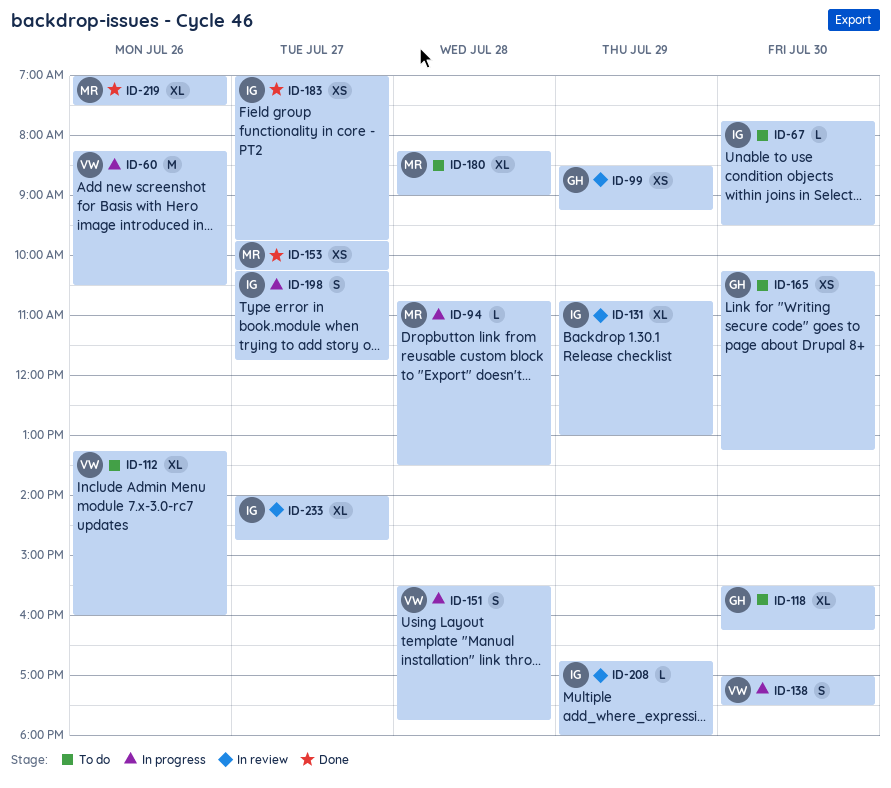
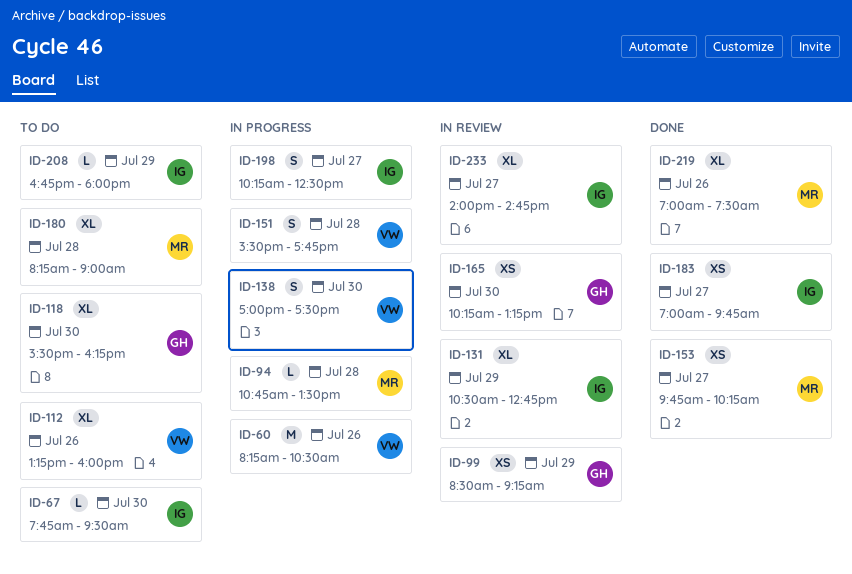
ID-131, begins: 10:45 -> 10:30
ID-131, ends: 13:00 -> 12:45
ID-165, status: To do -> In review
ID-198, ends: 11:45 -> 12:30
ID-208, status: In review -> To do

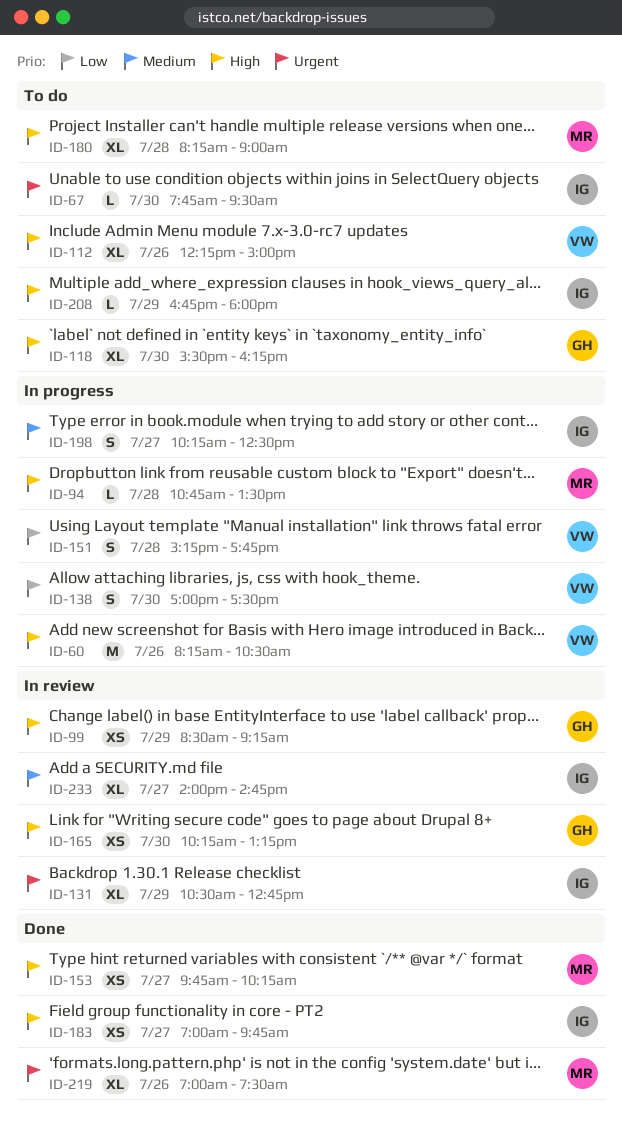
ID-112, begins: 13:15 -> 12:15
ID-112, ends: 16:00 -> 15:00
ID-151, begins: 15:30 -> 15:15

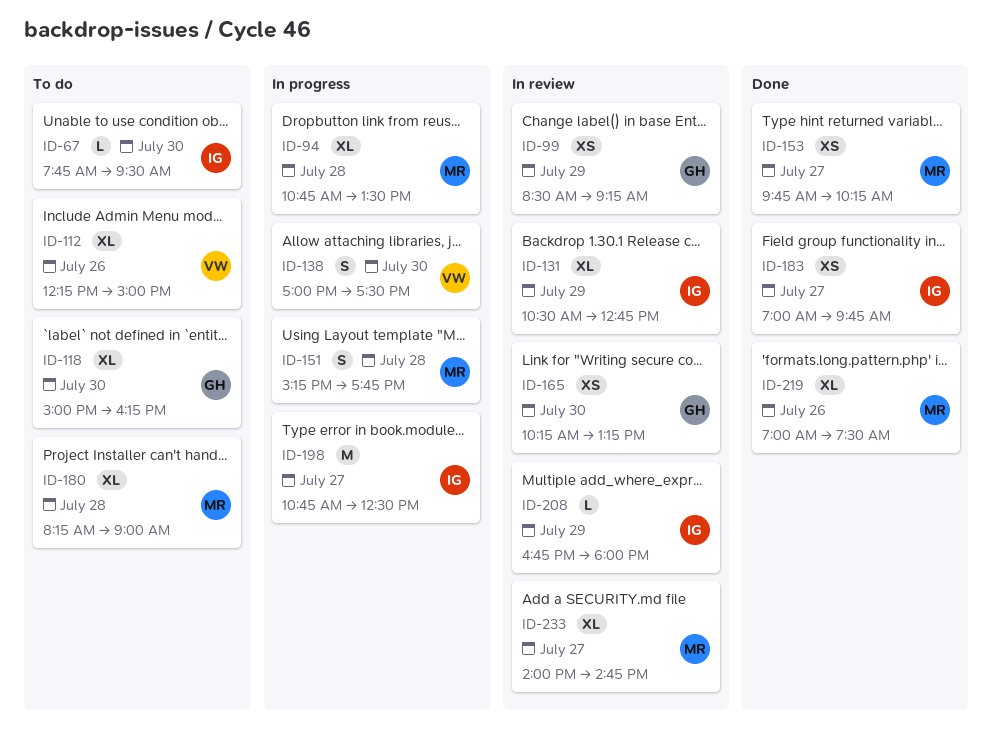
ID-60: present -> none
ID-94, estimate: L -> XL
ID-118, begins: 15:30 -> 15:00
ID-151, owner: VW -> MR
ID-198, estimate: S -> M
ID-198, begins: 10:15 -> 10:45
ID-208, status: To do -> In review
ID-233, owner: IG -> MR

